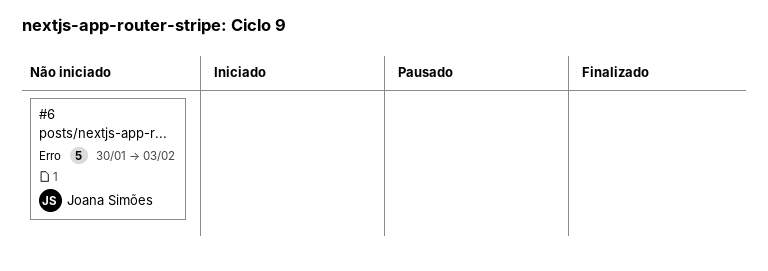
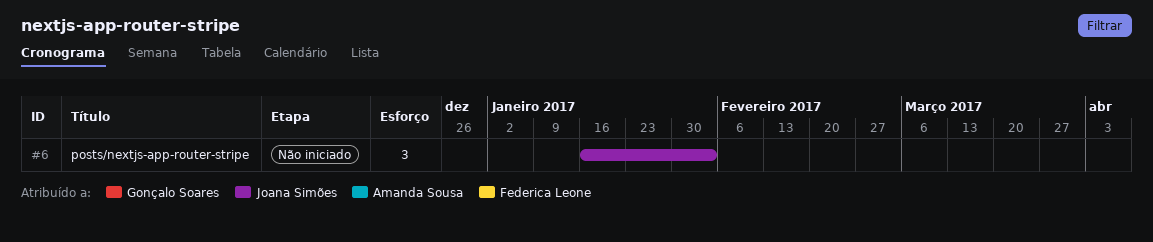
#6, estimate: 5 -> 3
#6, start: Jan 30 -> Jan 16

